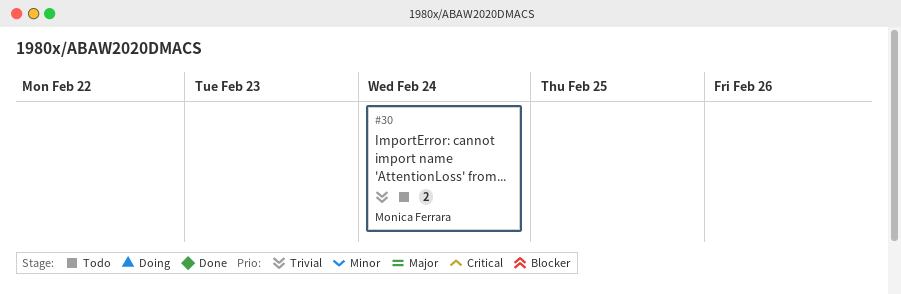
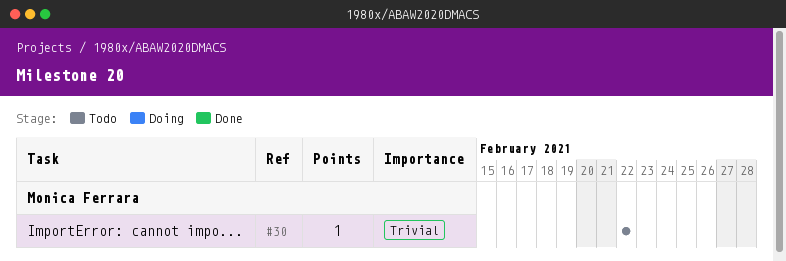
#30, estimate: 2 -> 1
#30, due: Feb 24 -> Feb 22

